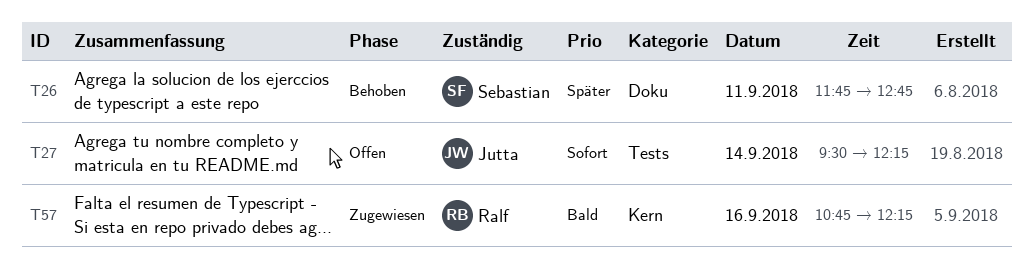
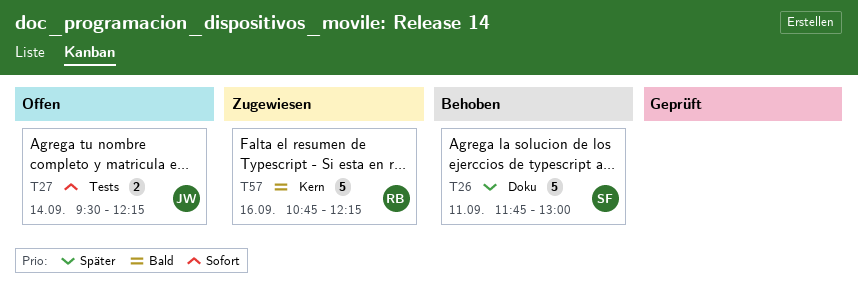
T26, ends: 12:45 -> 13:00

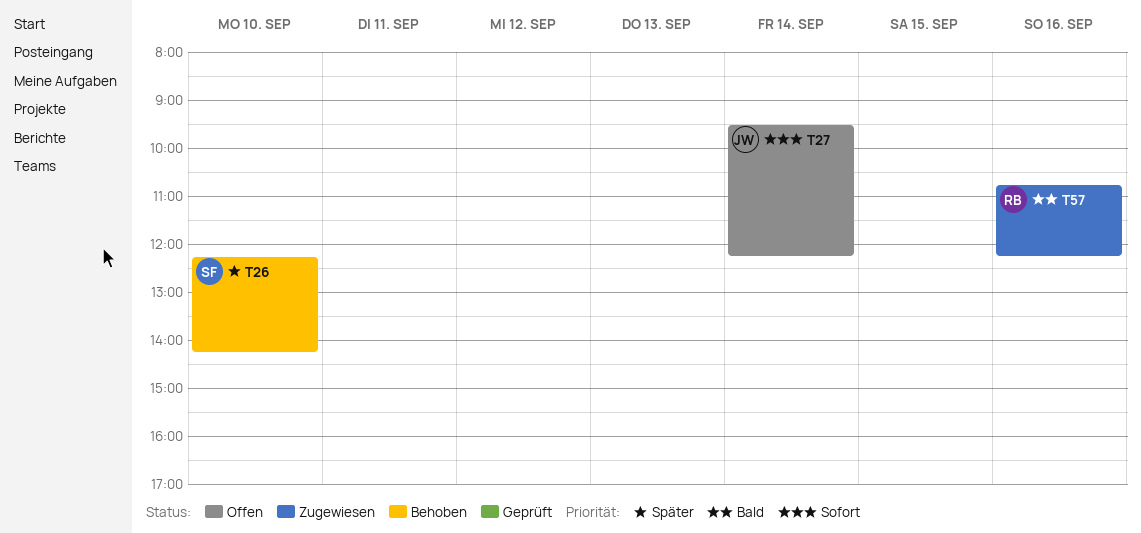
T26, day: Sep 11 -> Sep 10
T26, begins: 11:45 -> 12:15
T26, ends: 13:00 -> 14:15

